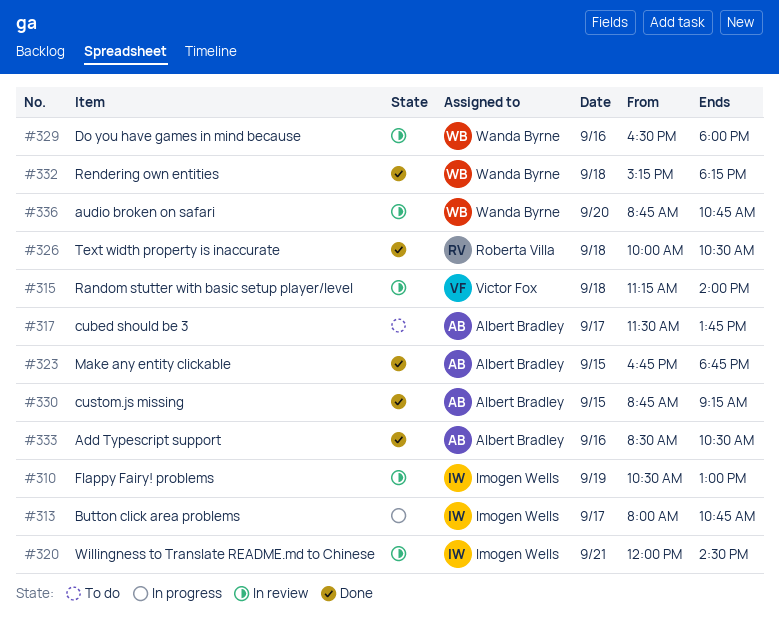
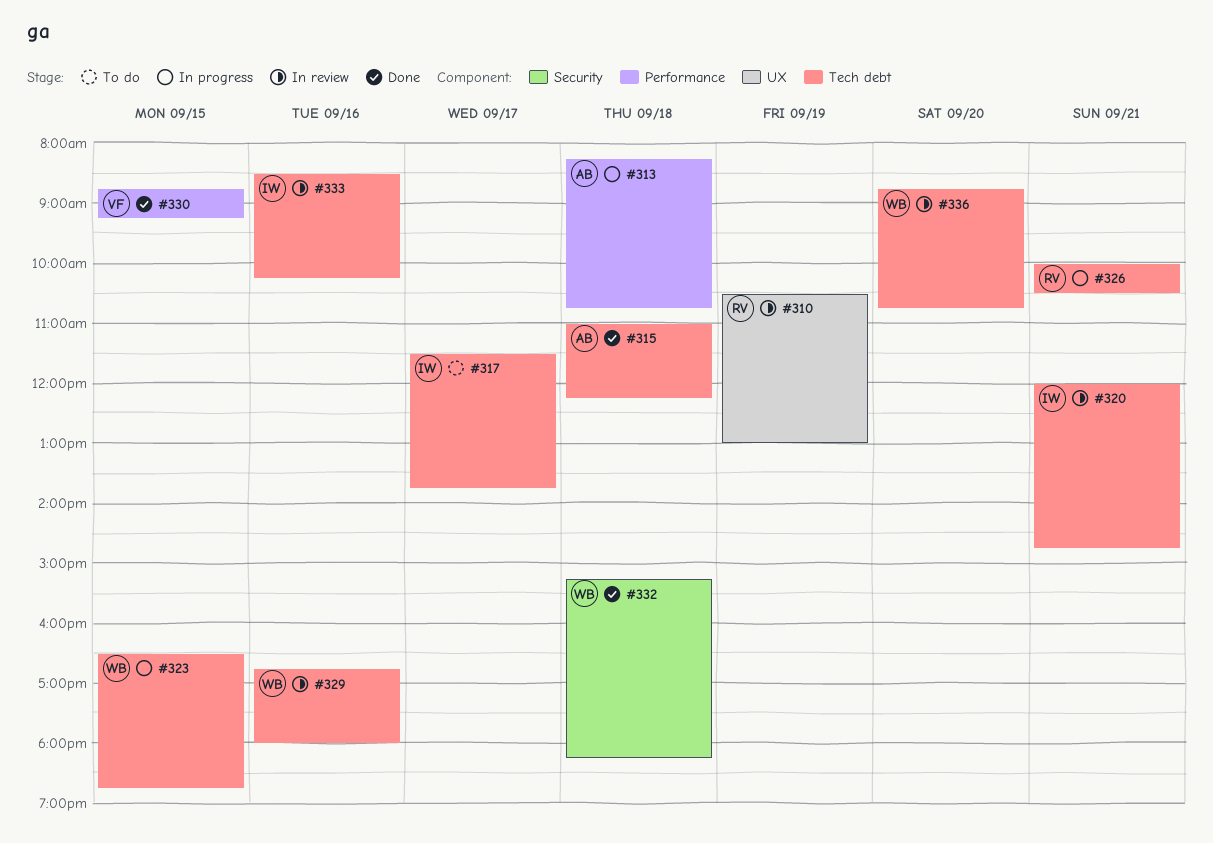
#310, owner: Imogen Wells -> Roberta Villa
#313, owner: Imogen Wells -> Albert Bradley
#313, day: Sep 17 -> Sep 18
#313, begins: 08:00 -> 08:15
#315, status: In review -> Done
#315, owner: Victor Fox -> Albert Bradley
#315, begins: 11:15 -> 11:00
#315, ends: 14:00 -> 12:15
#317, owner: Albert Bradley -> Imogen Wells
#320, ends: 14:30 -> 14:45
#323, status: Done -> In progress
#323, owner: Albert Bradley -> Wanda Byrne
#323, begins: 16:45 -> 16:30
#326, status: Done -> In progress
#326, day: Sep 18 -> Sep 21
#329, begins: 16:30 -> 16:45
#330, owner: Albert Bradley -> Victor Fox
#333, status: Done -> In review
#333, owner: Albert Bradley -> Imogen Wells
#333, ends: 10:30 -> 10:15

